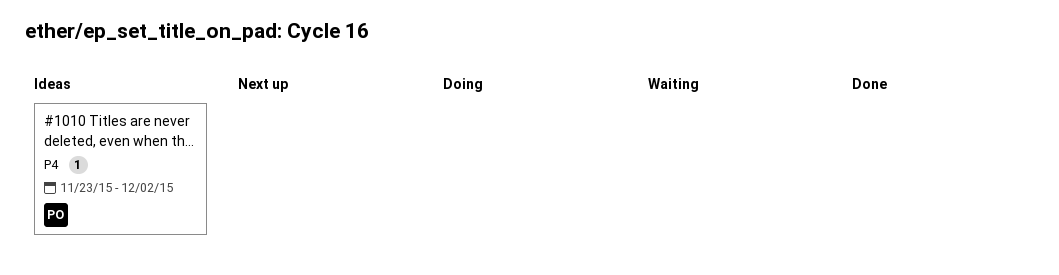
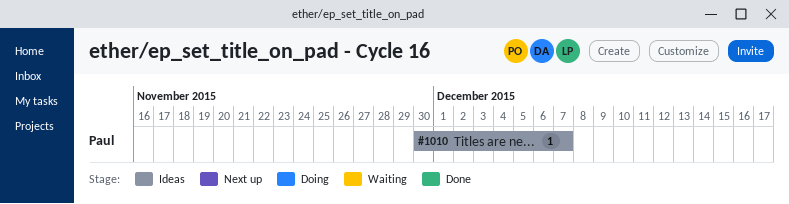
#1010, start: Nov 23 -> Nov 30
#1010, due: Dec 2 -> Dec 7

